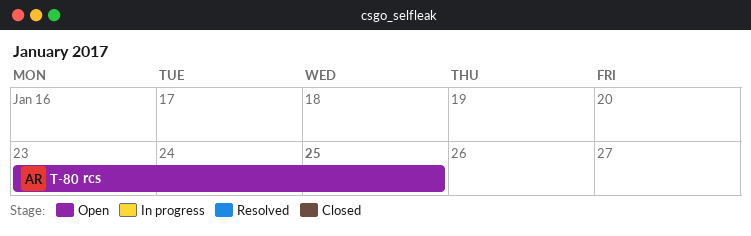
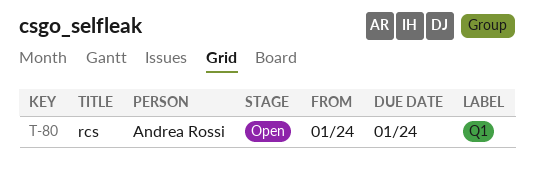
T-80, start: Jan 23 -> Jan 24
T-80, due: Jan 25 -> Jan 24

